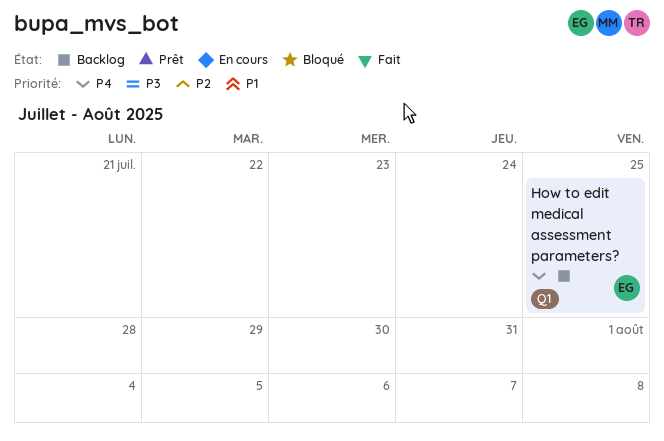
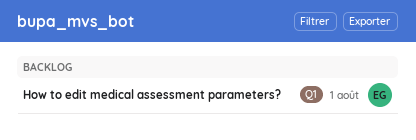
How to edit medical assessment parameters?, due: Jul 25 -> Aug 1

